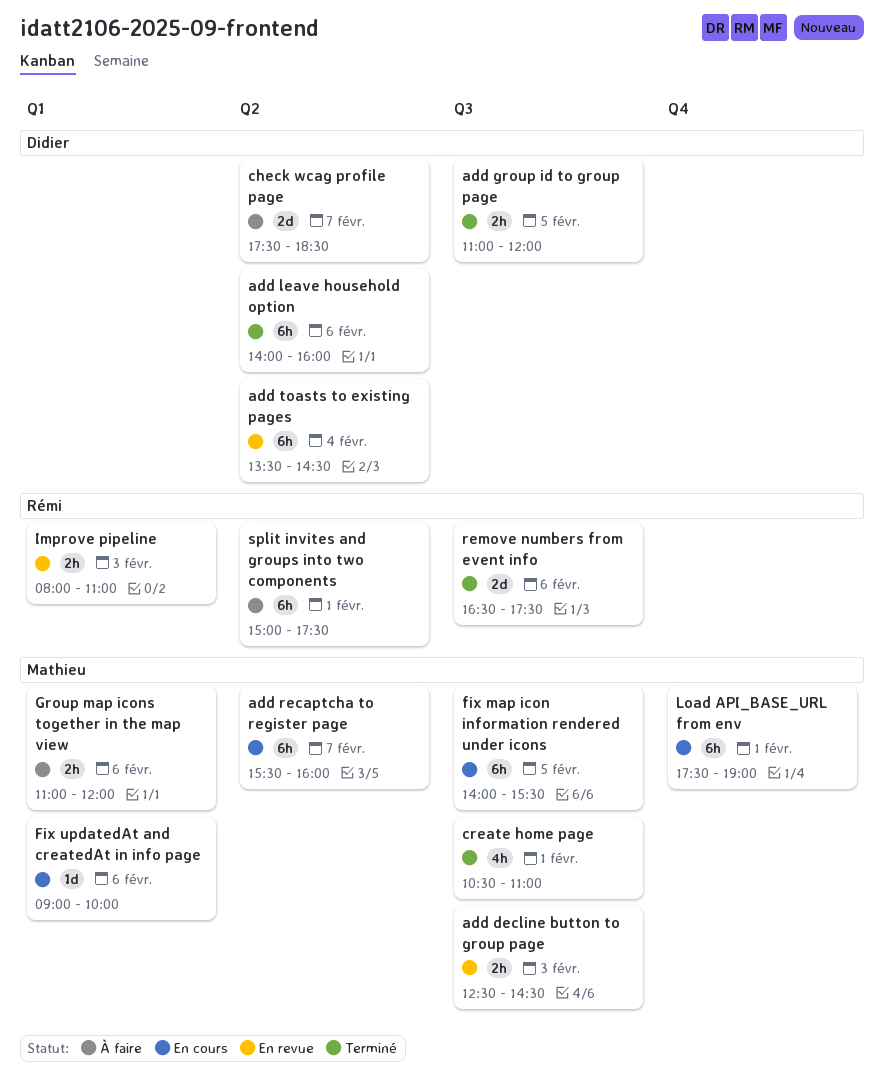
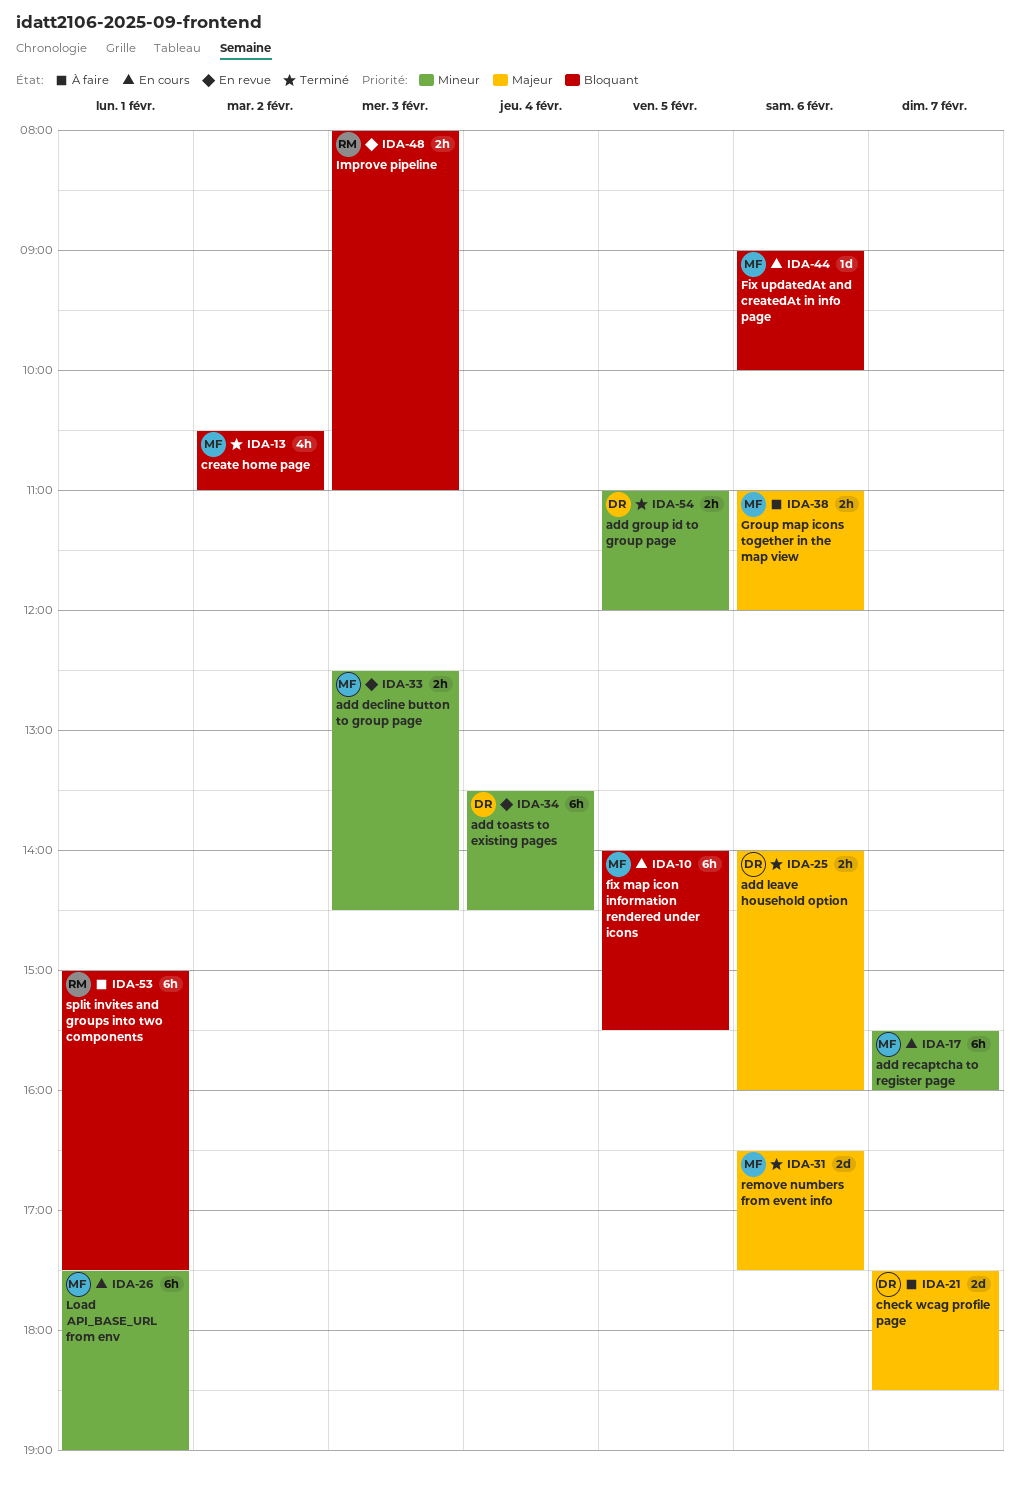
add leave household option, estimate: 6h -> 2h
create home page, day: Feb 1 -> Feb 2
remove numbers from event info, owner: Rémi -> Mathieu

